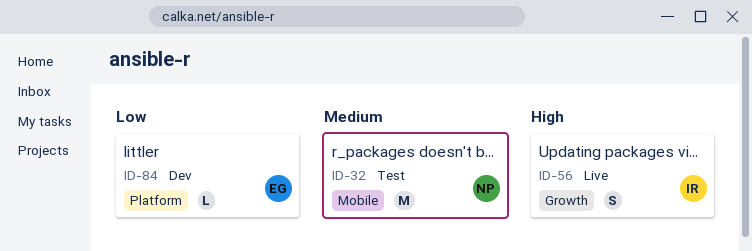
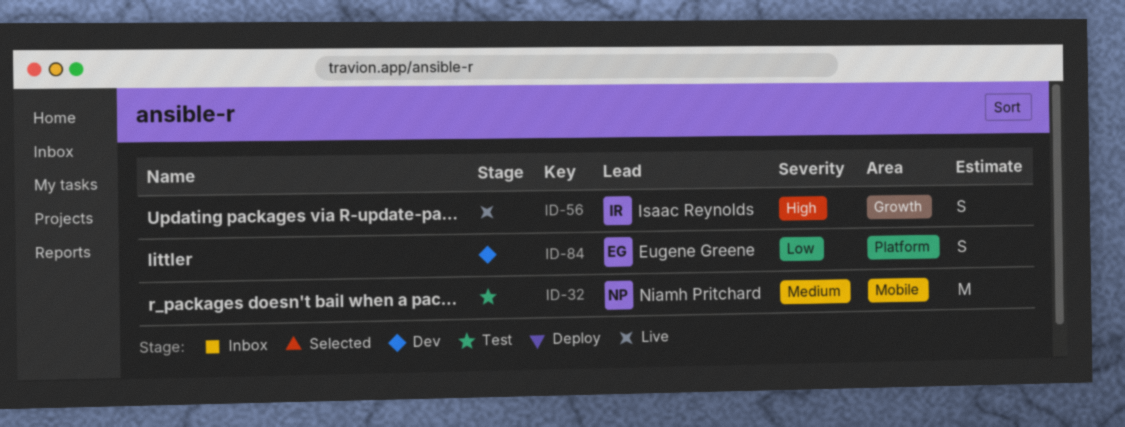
ID-84, estimate: L -> S

